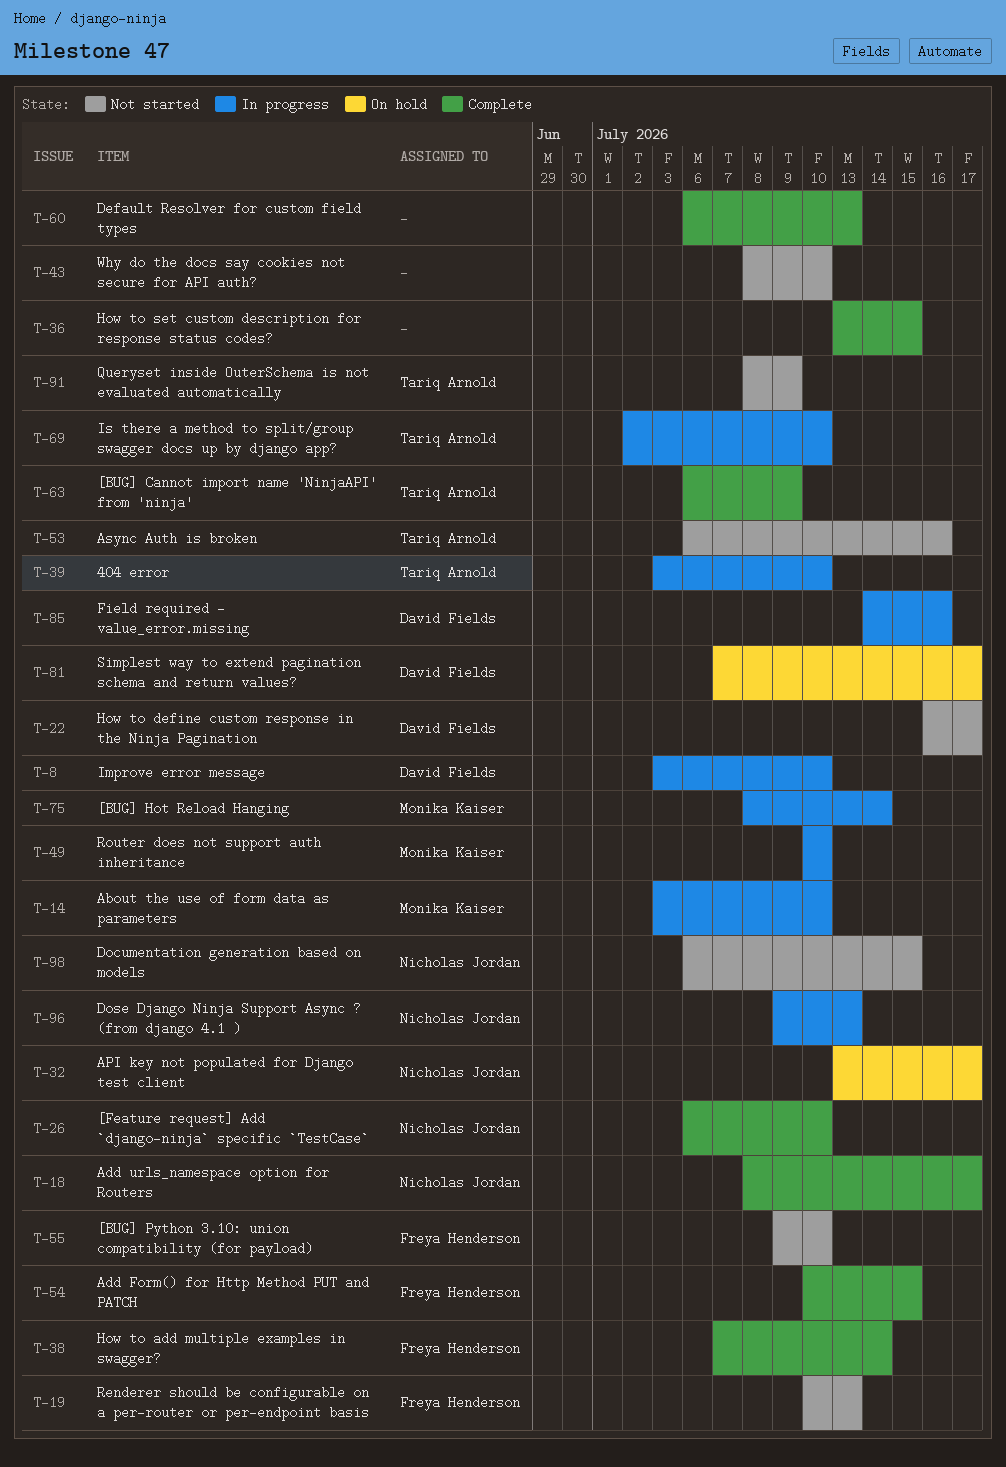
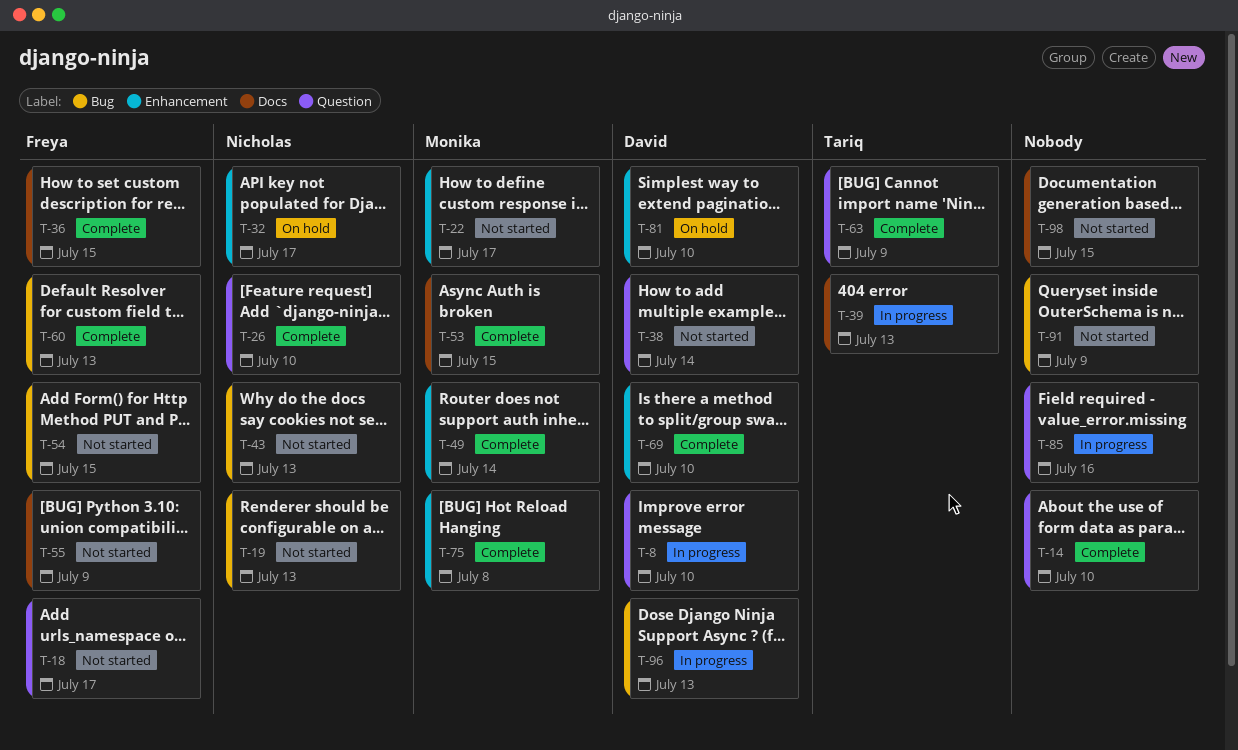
T-14, status: In progress -> Complete
T-14, owner: Monika Kaiser -> none
T-18, status: Complete -> Not started
T-18, owner: Nicholas Jordan -> Freya Henderson
T-19, owner: Freya Henderson -> Nicholas Jordan
T-22, owner: David Fields -> Monika Kaiser
T-36, owner: none -> Freya Henderson
T-38, status: Complete -> Not started
T-38, owner: Freya Henderson -> David Fields
T-39, due: Jul 10 -> Jul 13
T-43, owner: none -> Nicholas Jordan
T-43, due: Jul 10 -> Jul 13
T-49, status: In progress -> Complete
T-49, due: Jul 10 -> Jul 14
T-53, status: Not started -> Complete
T-53, owner: Tariq Arnold -> Monika Kaiser
T-53, due: Jul 16 -> Jul 15
T-54, status: Complete -> Not started
T-55, due: Jul 10 -> Jul 9
T-60, owner: none -> Freya Henderson
T-69, status: In progress -> Complete
T-69, owner: Tariq Arnold -> David Fields
T-75, status: In progress -> Complete
T-75, due: Jul 14 -> Jul 8
T-81, due: Jul 17 -> Jul 10
T-85, owner: David Fields -> none
T-91, owner: Tariq Arnold -> none
T-96, owner: Nicholas Jordan -> David Fields
T-98, owner: Nicholas Jordan -> none

